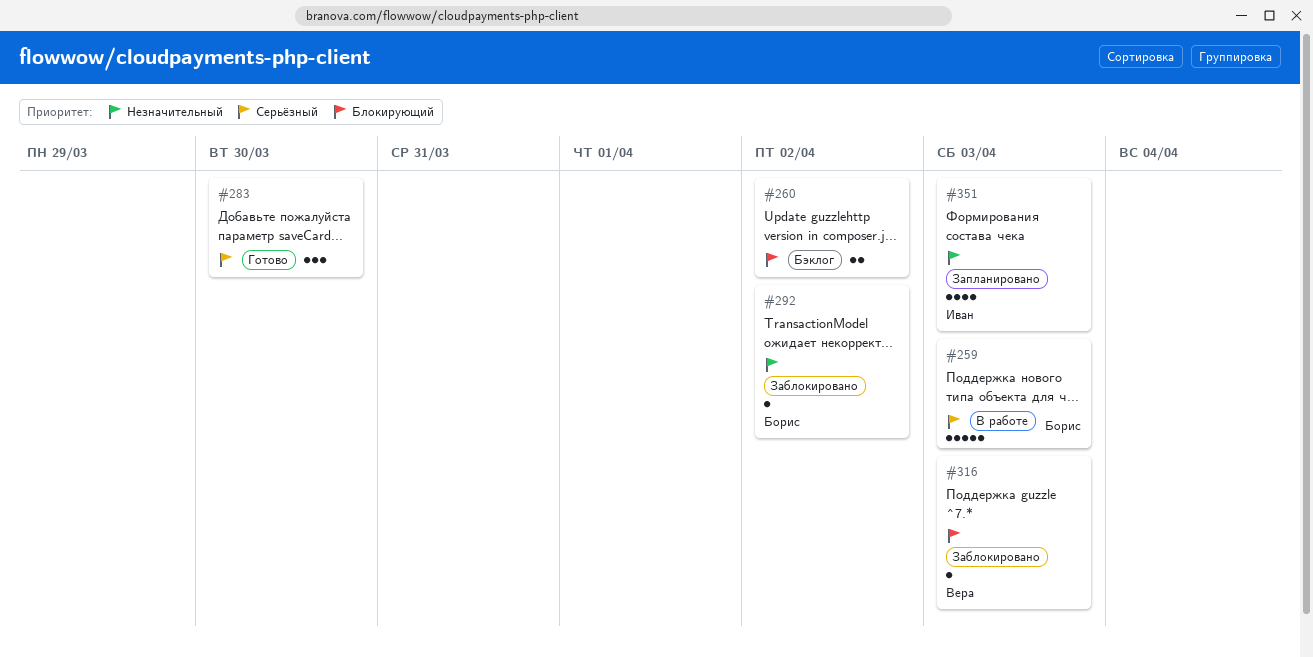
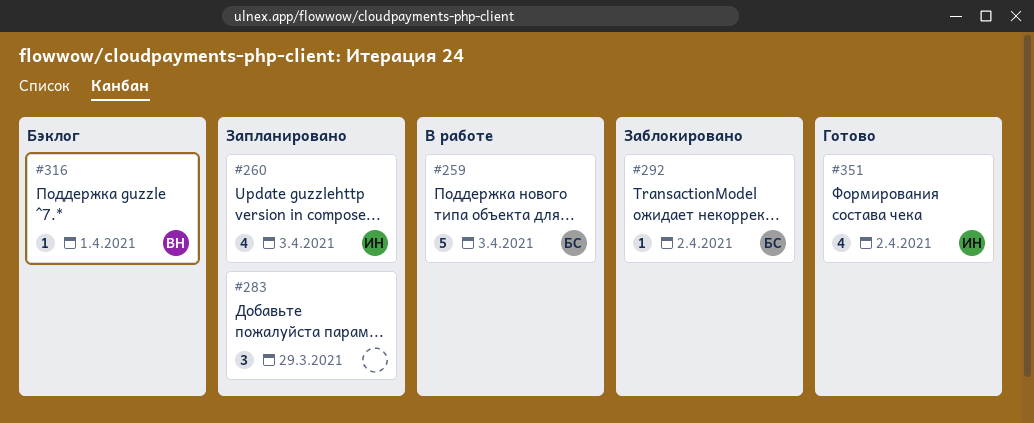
#260, status: Бэклог -> Запланировано
#260, owner: none -> Иван
#260, estimate: 2 -> 4
#260, due: Apr 2 -> Apr 3
#283, status: Готово -> Запланировано
#283, due: Mar 30 -> Mar 29
#316, status: Заблокировано -> Бэклог
#316, due: Apr 3 -> Apr 1
#351, status: Запланировано -> Готово
#351, due: Apr 3 -> Apr 2

